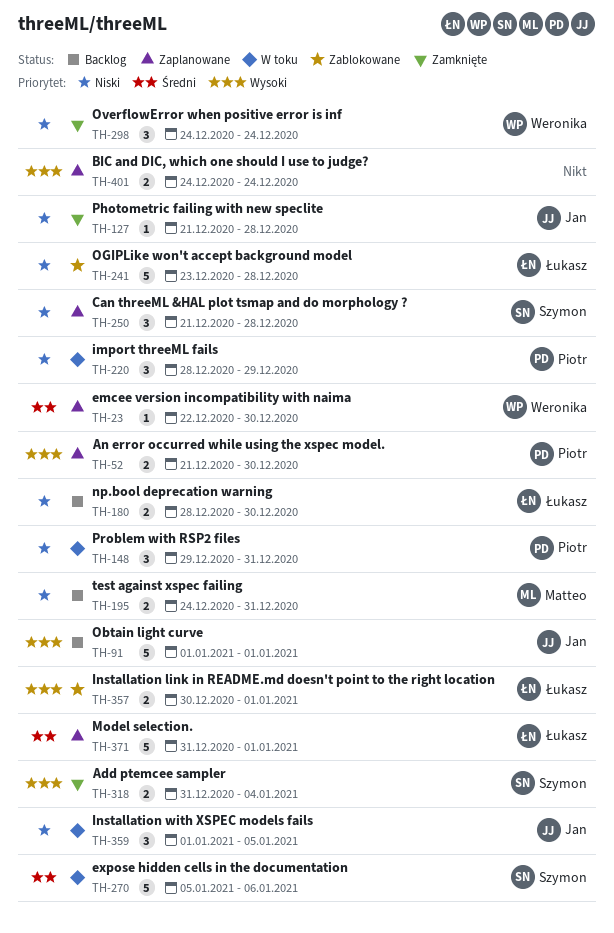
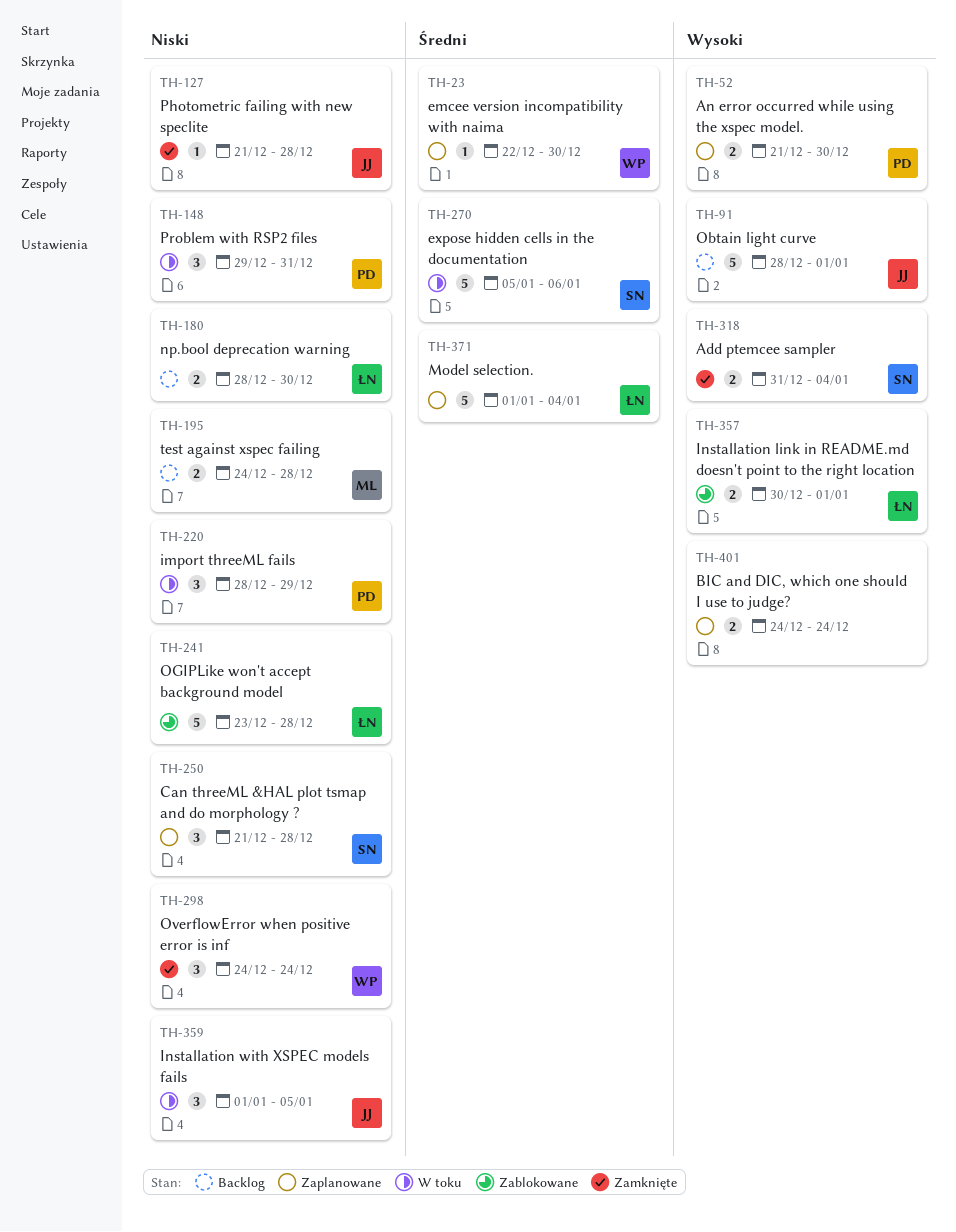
TH-91, start: Jan 1 -> Dec 28
TH-195, due: Dec 31 -> Dec 28
TH-371, start: Dec 31 -> Jan 1
TH-371, due: Jan 1 -> Jan 4

